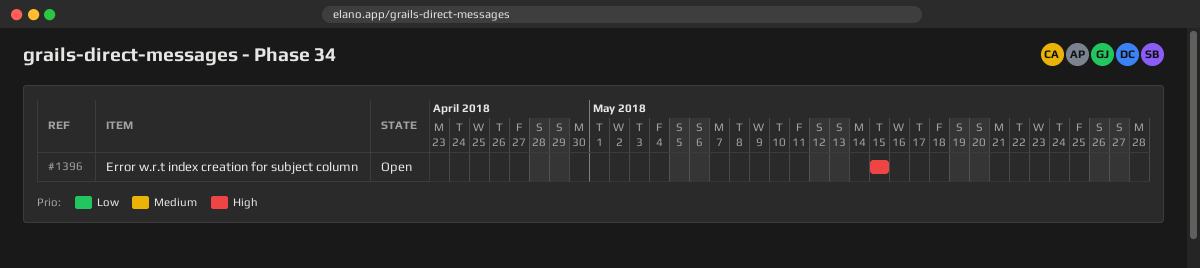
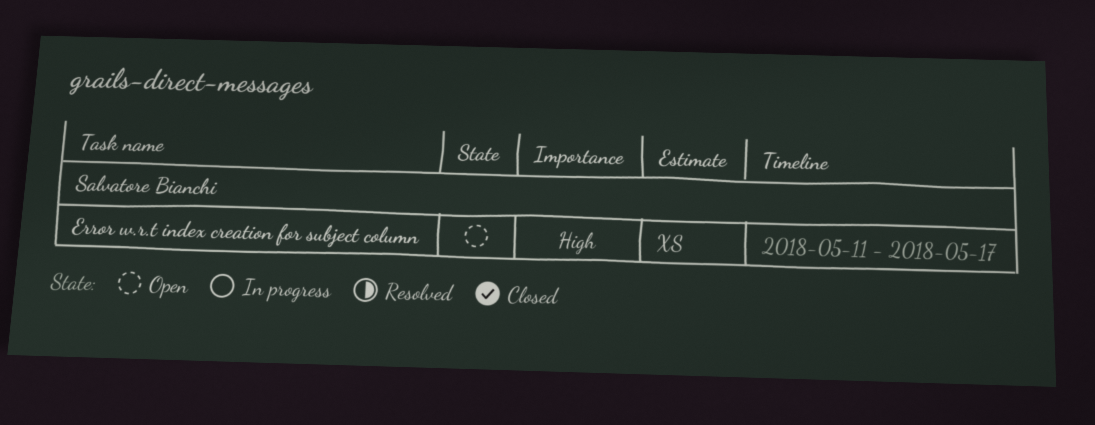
Error w.r.t index creation for subject column, start: May 15 -> May 11
Error w.r.t index creation for subject column, due: May 15 -> May 17

